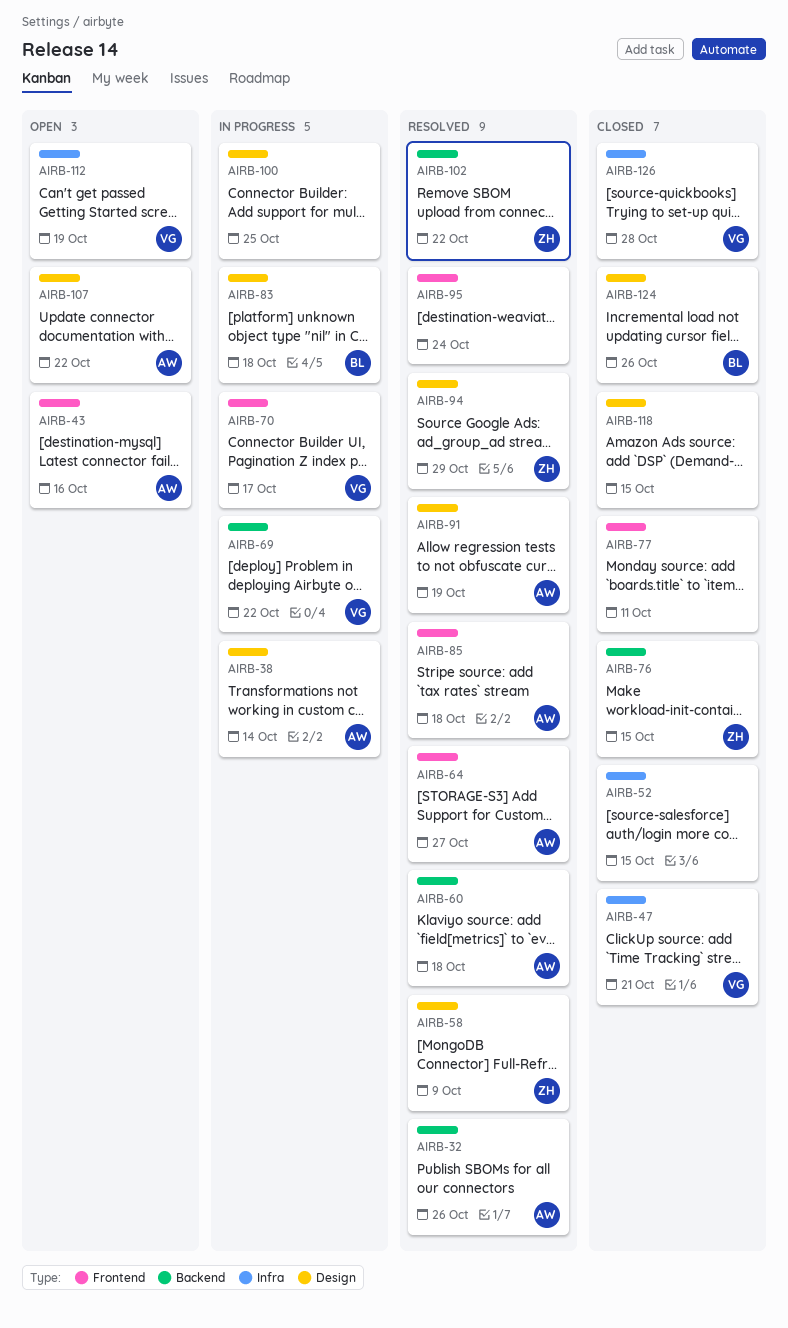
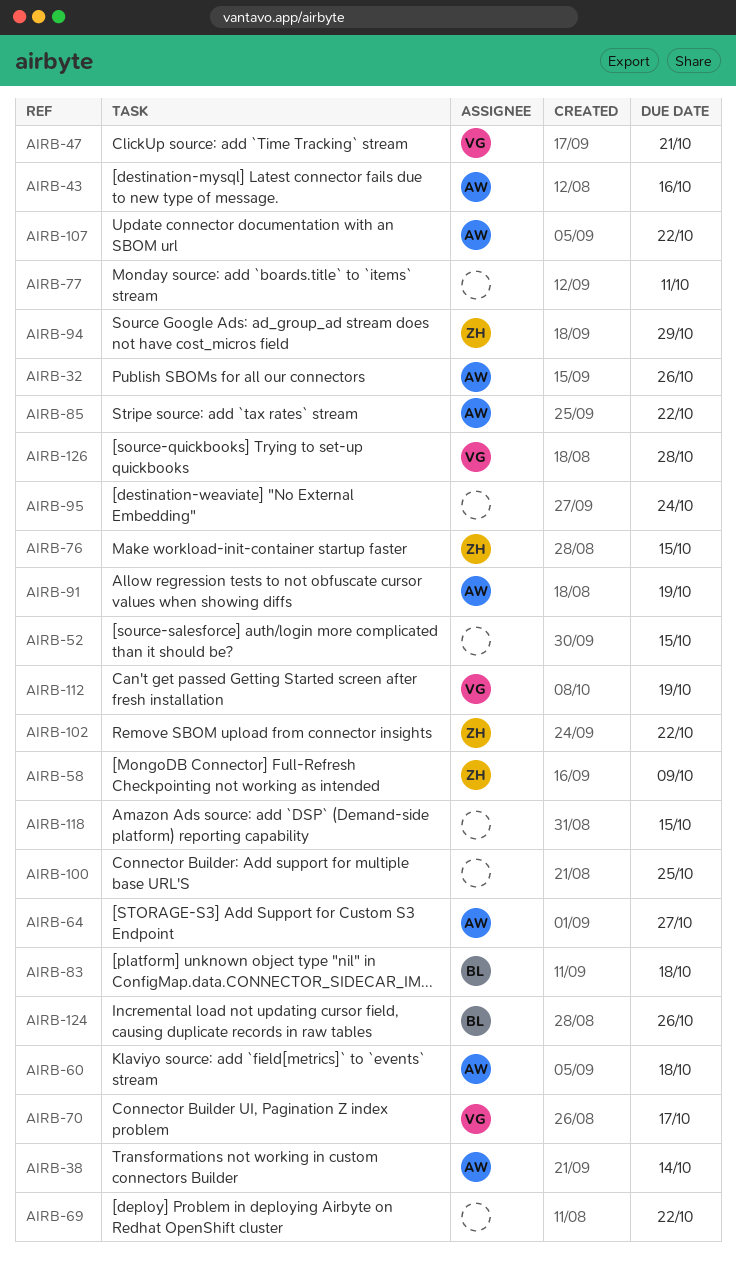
AIRB-69, owner: VG -> none
AIRB-85, due: Oct 18 -> Oct 22

